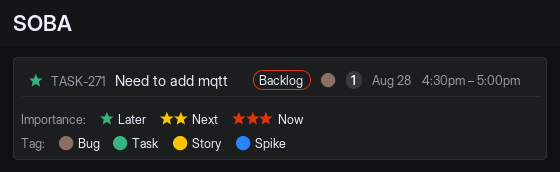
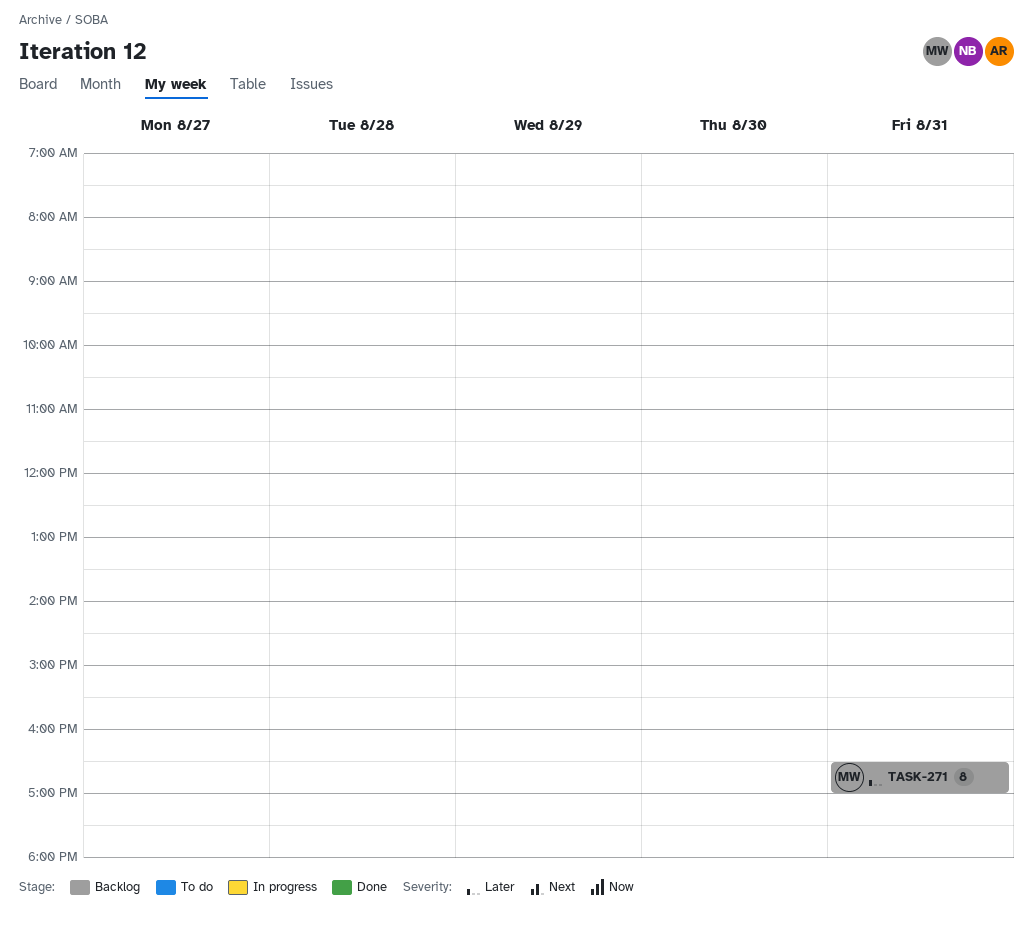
TASK-271, estimate: 1 -> 8
TASK-271, day: Aug 28 -> Aug 31

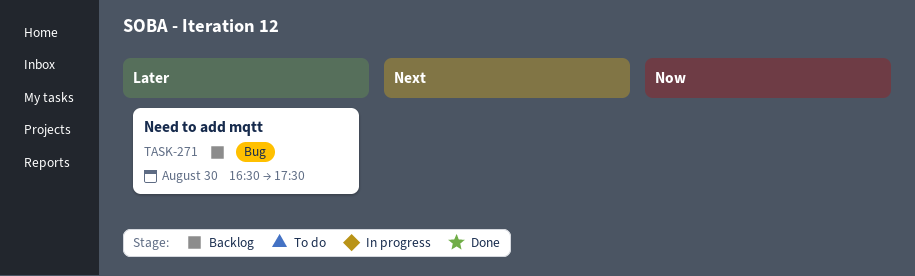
TASK-271, day: Aug 31 -> Aug 30
TASK-271, ends: 17:00 -> 17:30

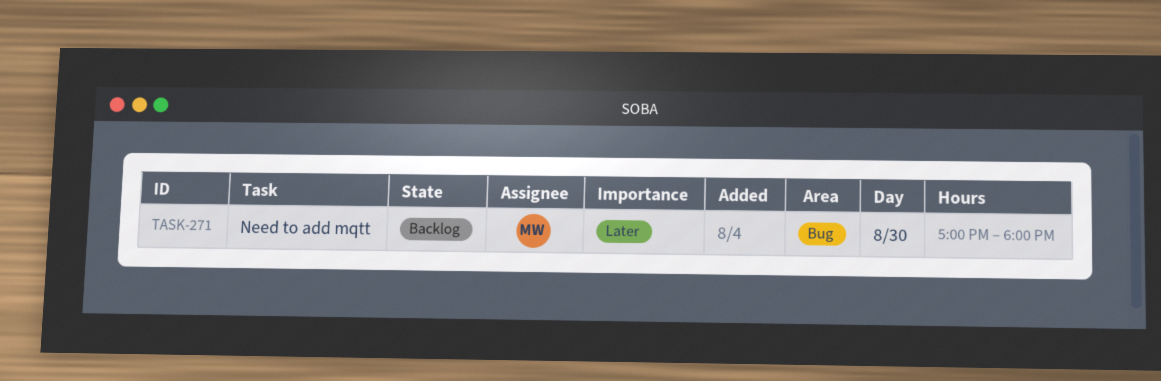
TASK-271, begins: 16:30 -> 17:00
TASK-271, ends: 17:30 -> 18:00

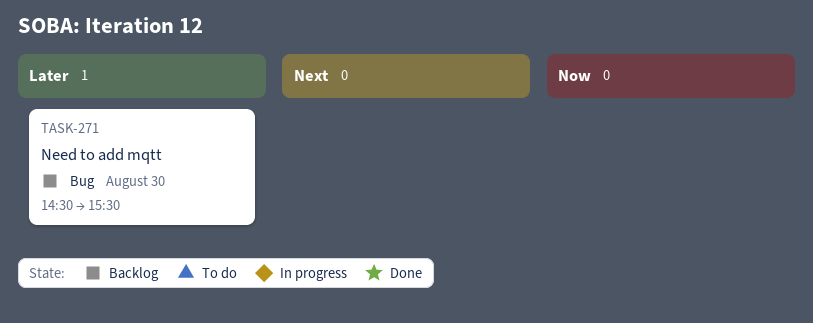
TASK-271, begins: 17:00 -> 14:30
TASK-271, ends: 18:00 -> 15:30

